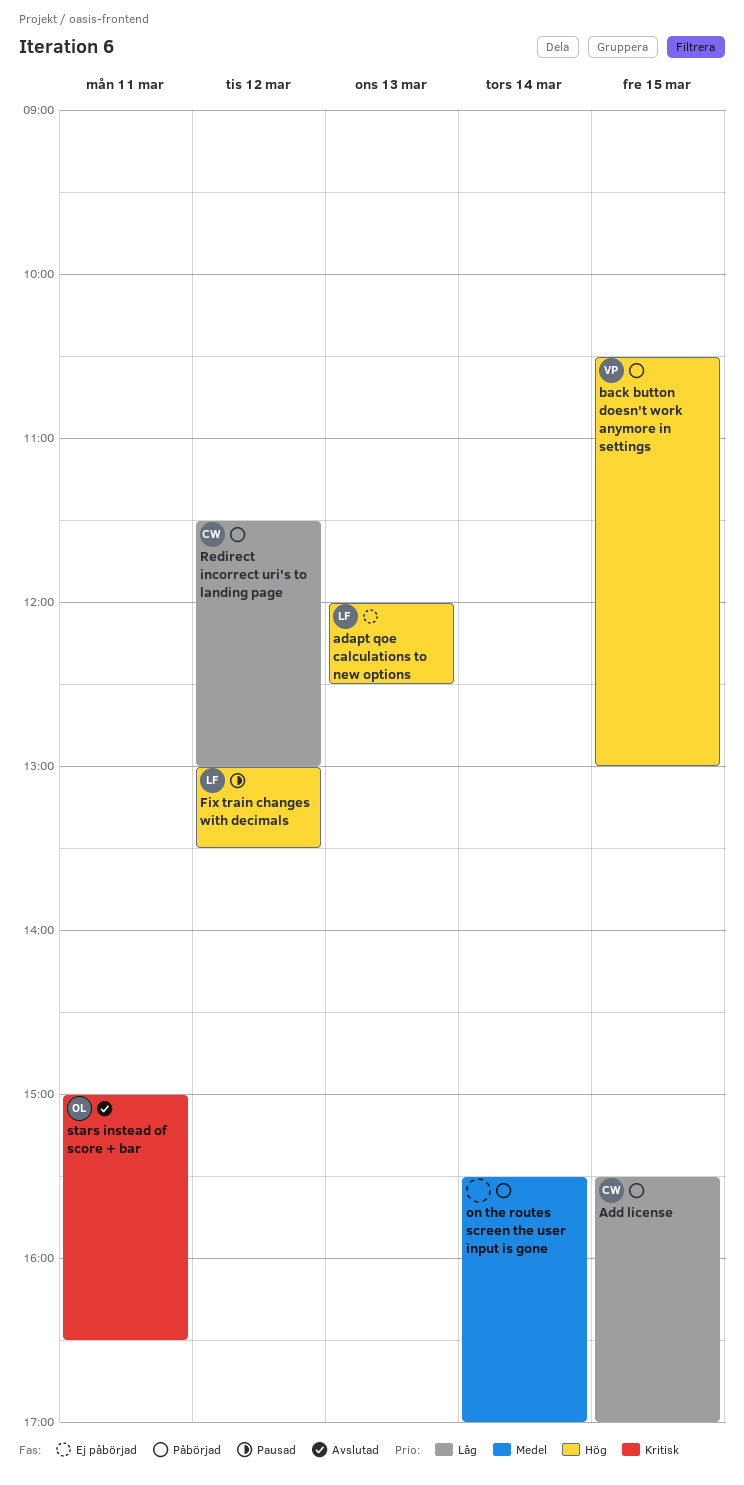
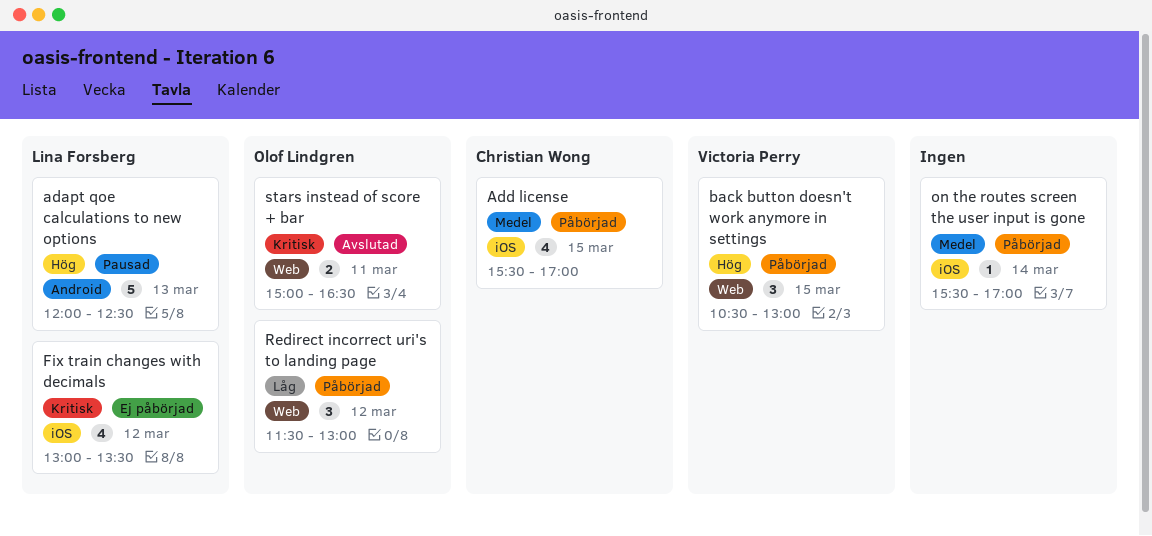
adapt qoe calculations to new options, status: Ej påbörjad -> Pausad
Add license, priority: Låg -> Medel
Fix train changes with decimals, status: Pausad -> Ej påbörjad
Fix train changes with decimals, priority: Hög -> Kritisk
Redirect incorrect uri's to landing page, owner: Christian Wong -> Olof Lindgren

